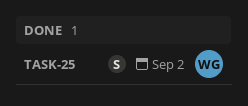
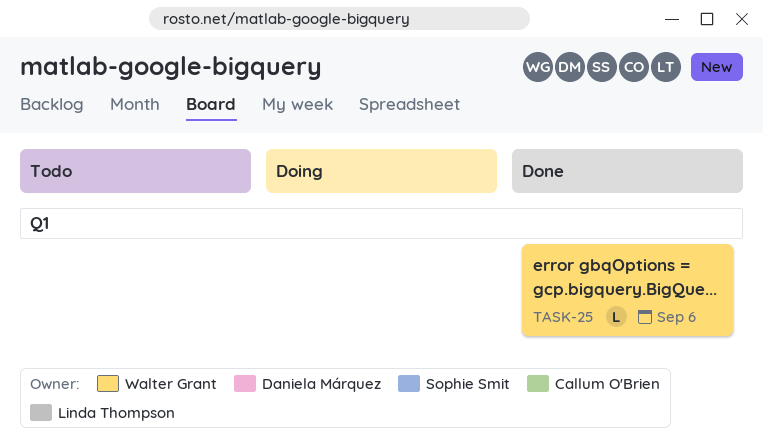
TASK-25, estimate: S -> L
TASK-25, due: Sep 2 -> Sep 6

